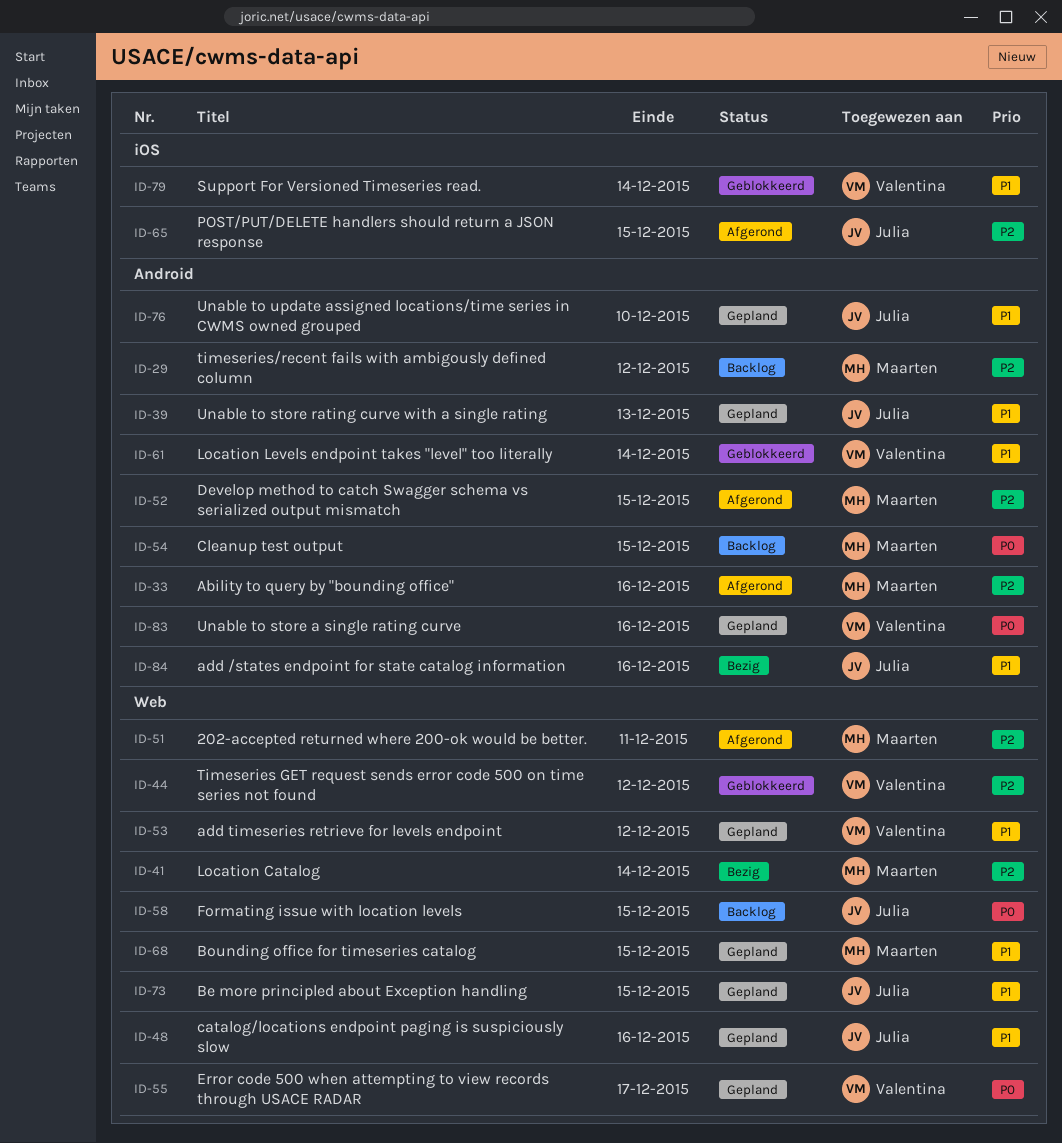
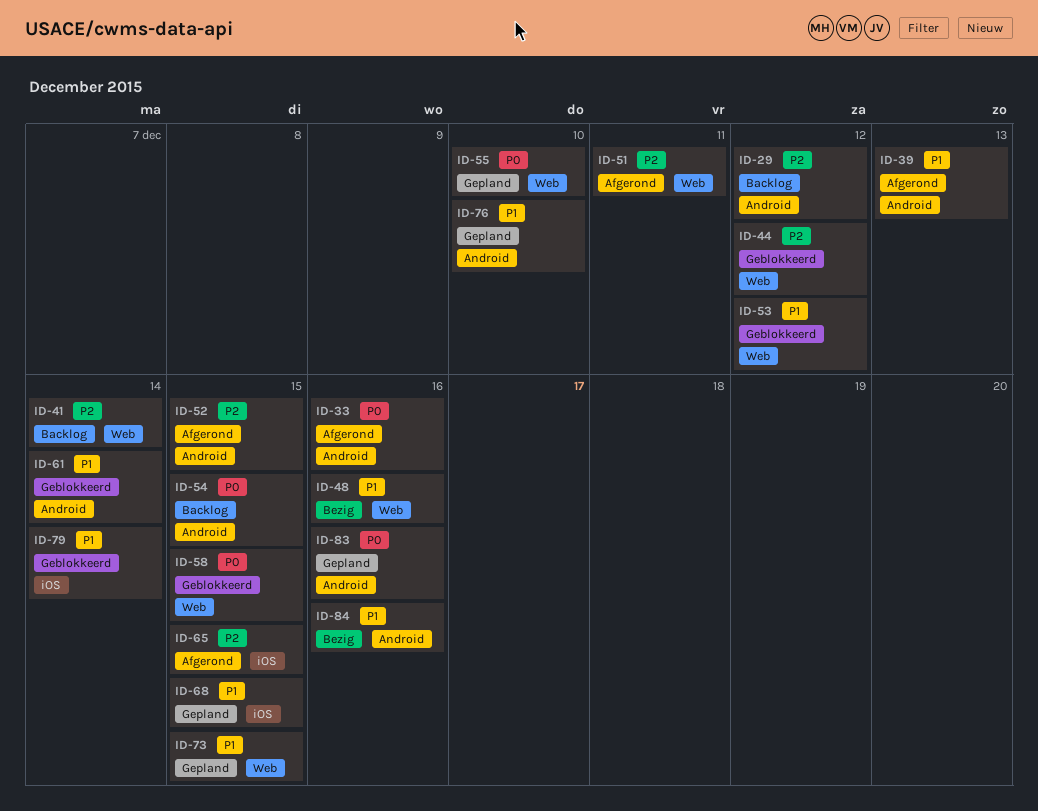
ID-33, priority: P2 -> P0
ID-39, status: Gepland -> Afgerond
ID-41, status: Bezig -> Backlog
ID-48, status: Gepland -> Bezig
ID-53, status: Gepland -> Geblokkeerd
ID-55, due: Dec 17 -> Dec 10
ID-58, status: Backlog -> Geblokkeerd
ID-68, label: Web -> iOS

